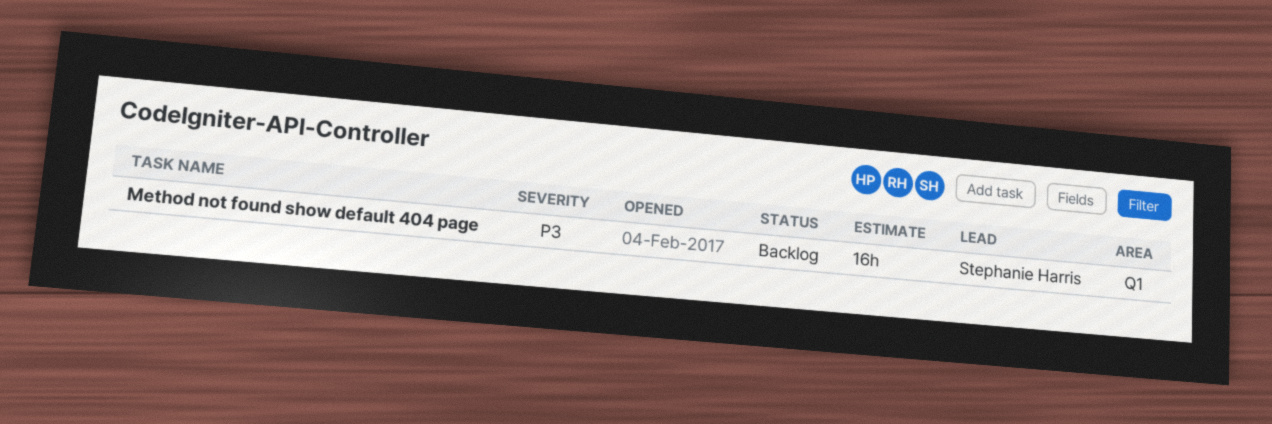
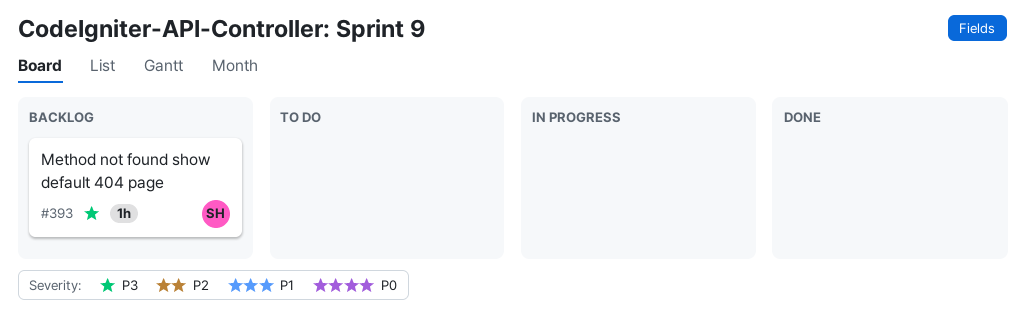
Method not found show default 404 page, estimate: 16h -> 1h

